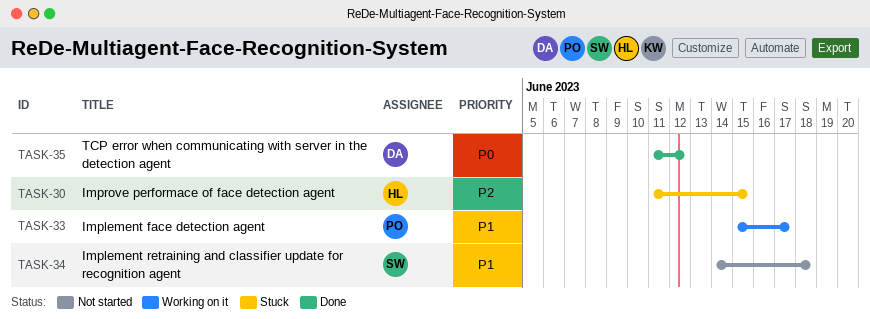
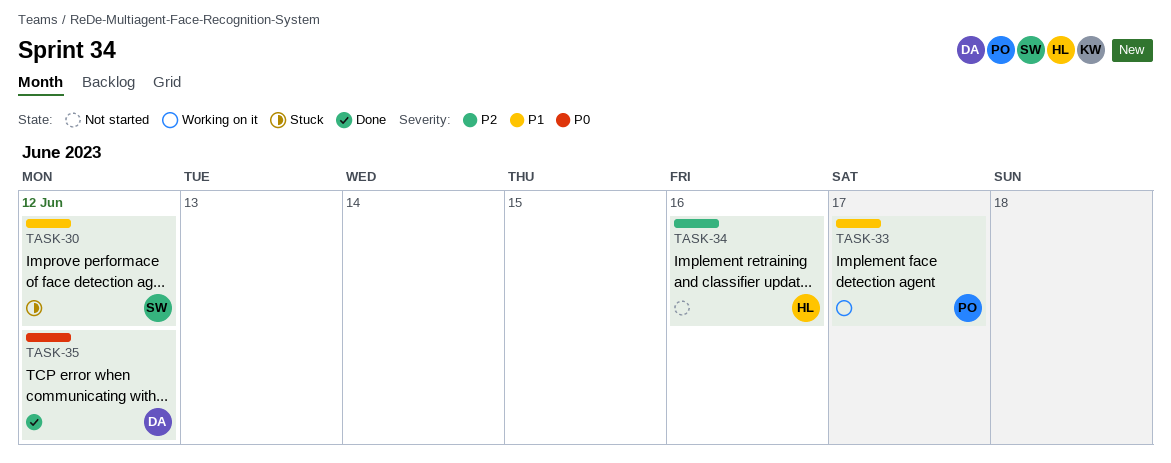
TASK-30, owner: HL -> SW
TASK-30, priority: P2 -> P1
TASK-30, due: Jun 15 -> Jun 12
TASK-34, owner: SW -> HL
TASK-34, priority: P1 -> P2
TASK-34, due: Jun 18 -> Jun 16

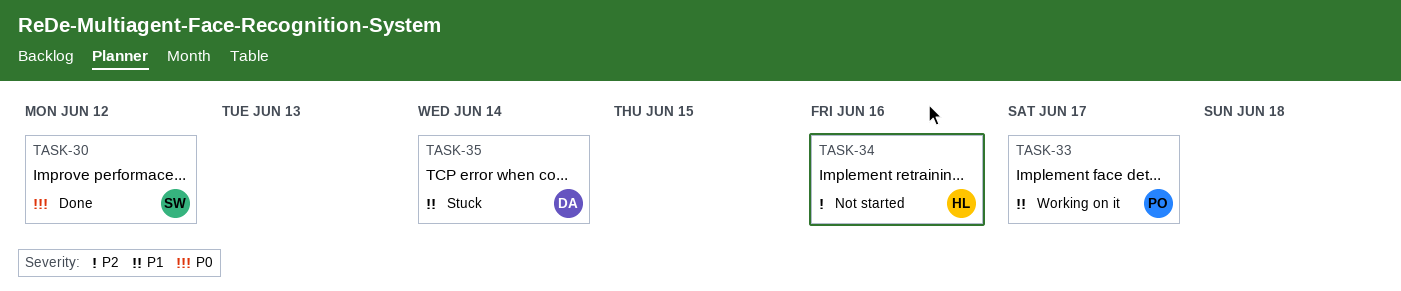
TASK-30, status: Stuck -> Done
TASK-30, priority: P1 -> P0
TASK-35, status: Done -> Stuck
TASK-35, priority: P0 -> P1
TASK-35, due: Jun 12 -> Jun 14

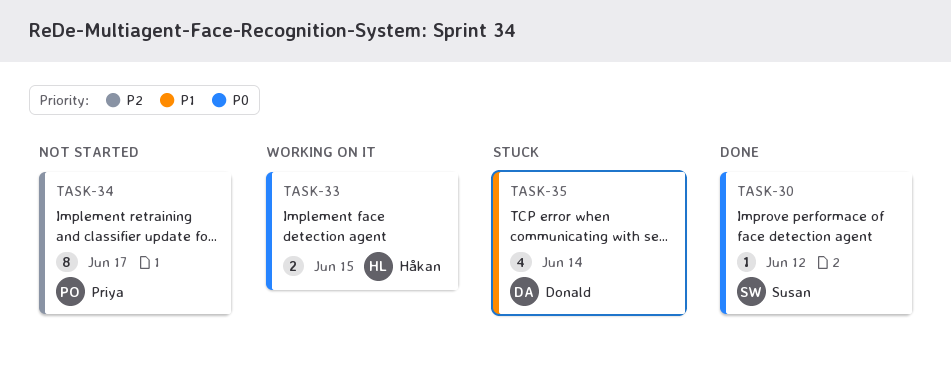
TASK-33, owner: Priya -> Håkan
TASK-33, priority: P1 -> P0
TASK-33, due: Jun 17 -> Jun 15
TASK-34, owner: Håkan -> Priya
TASK-34, due: Jun 16 -> Jun 17

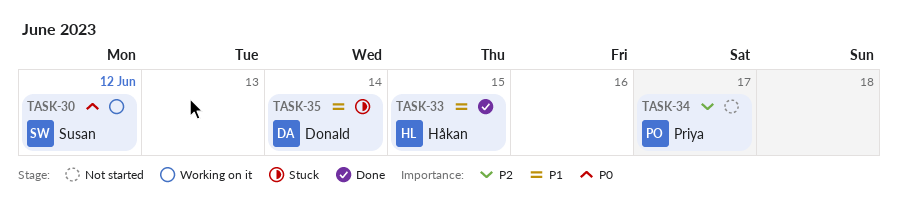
TASK-30, status: Done -> Working on it
TASK-33, status: Working on it -> Done
TASK-33, priority: P0 -> P1

